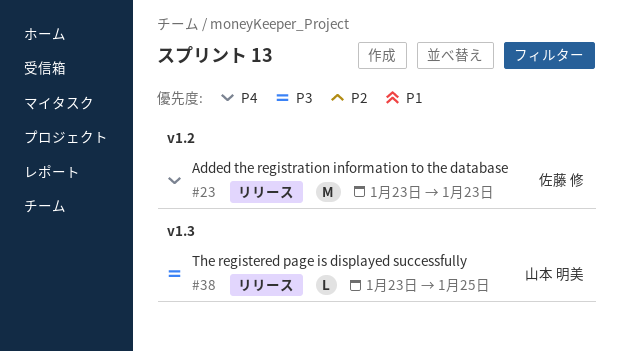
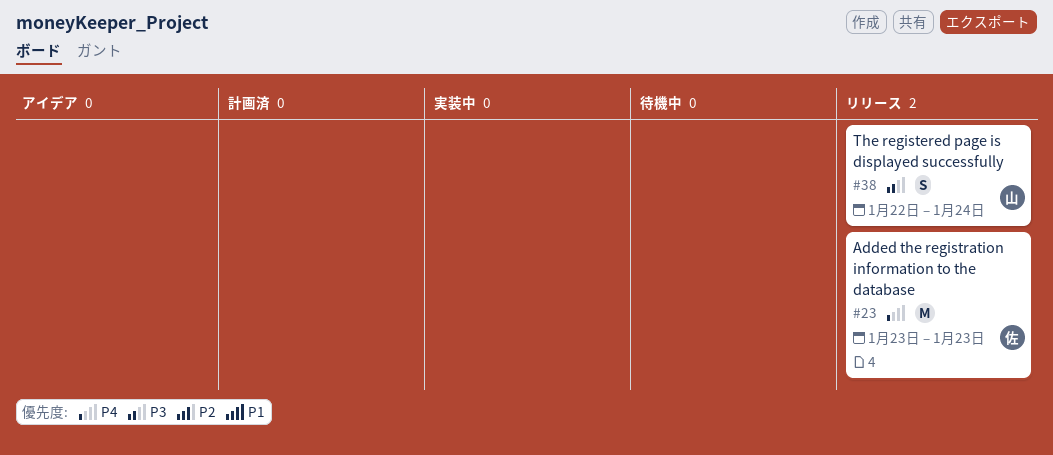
#38, estimate: L -> S
#38, start: Jan 23 -> Jan 22
#38, due: Jan 25 -> Jan 24

